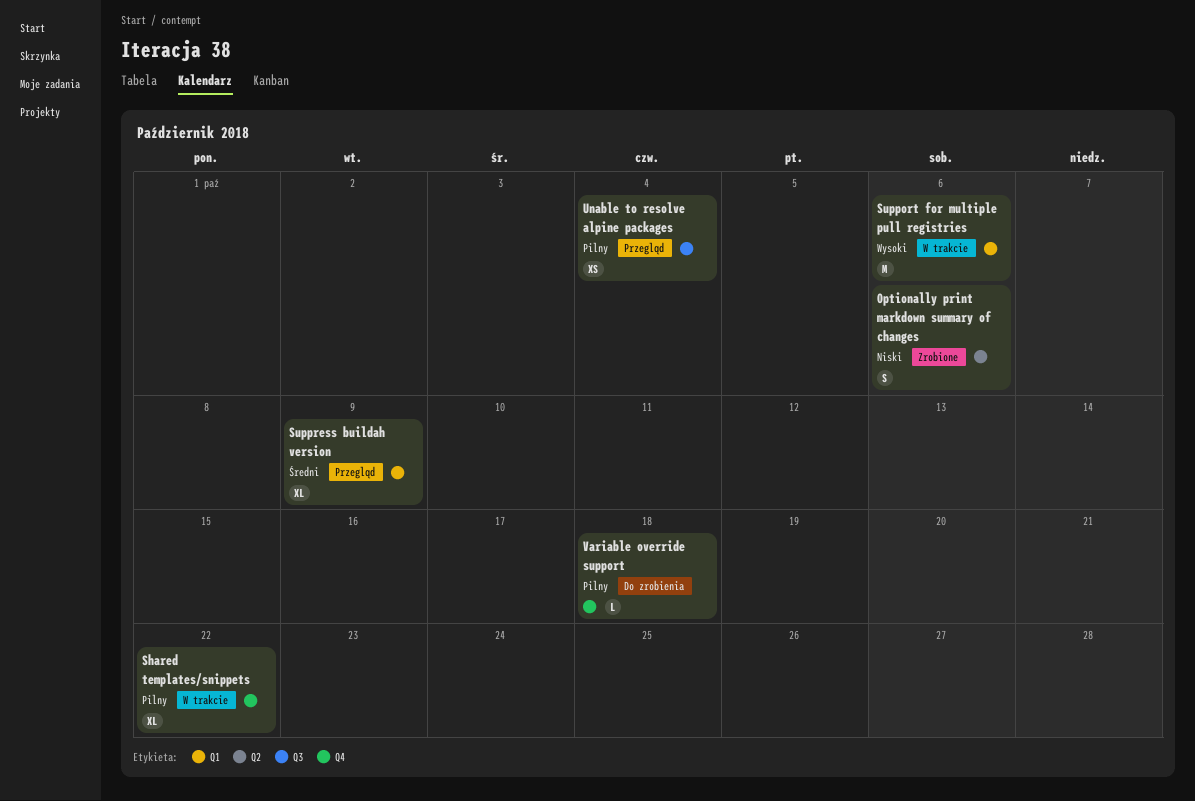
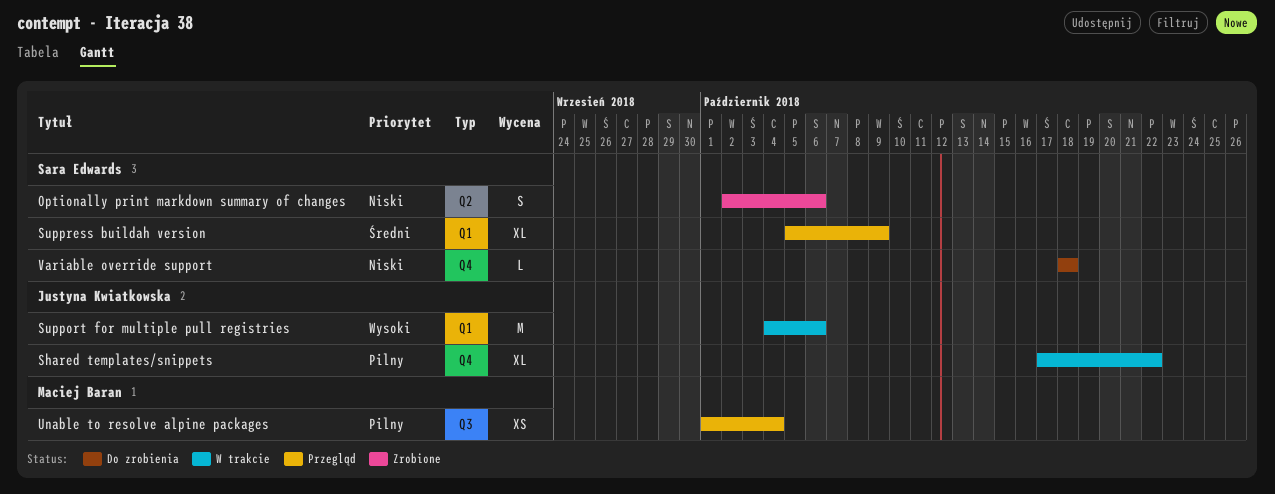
Variable override support, priority: Pilny -> Niski

